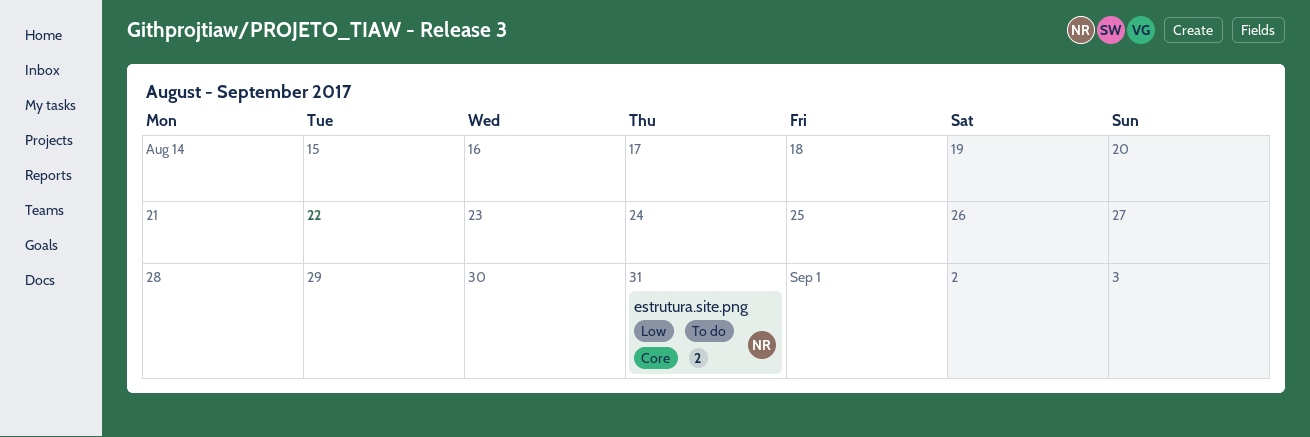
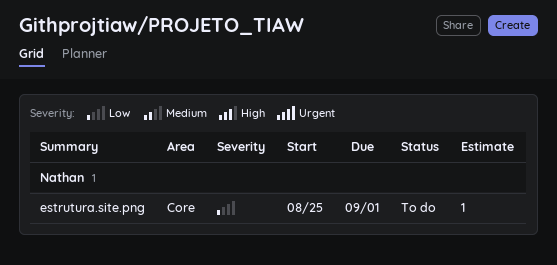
estrutura.site.png, estimate: 2 -> 1
estrutura.site.png, due: Aug 31 -> Sep 1

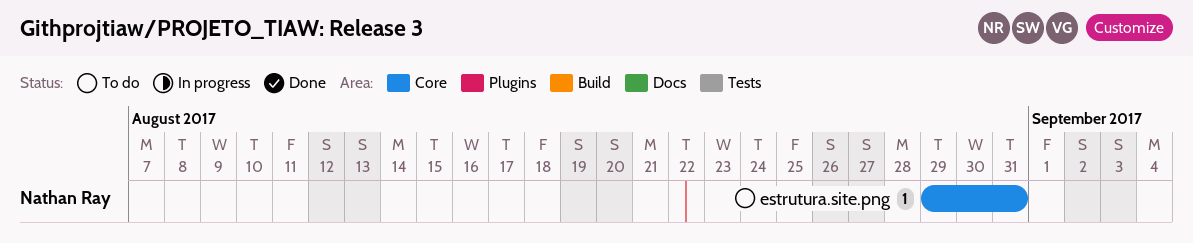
estrutura.site.png, start: Aug 25 -> Aug 29
estrutura.site.png, due: Sep 1 -> Aug 31

